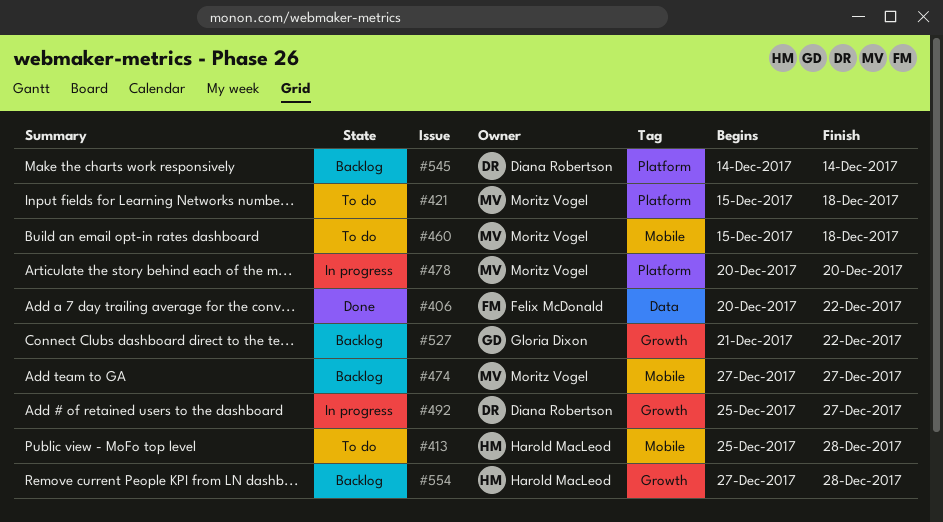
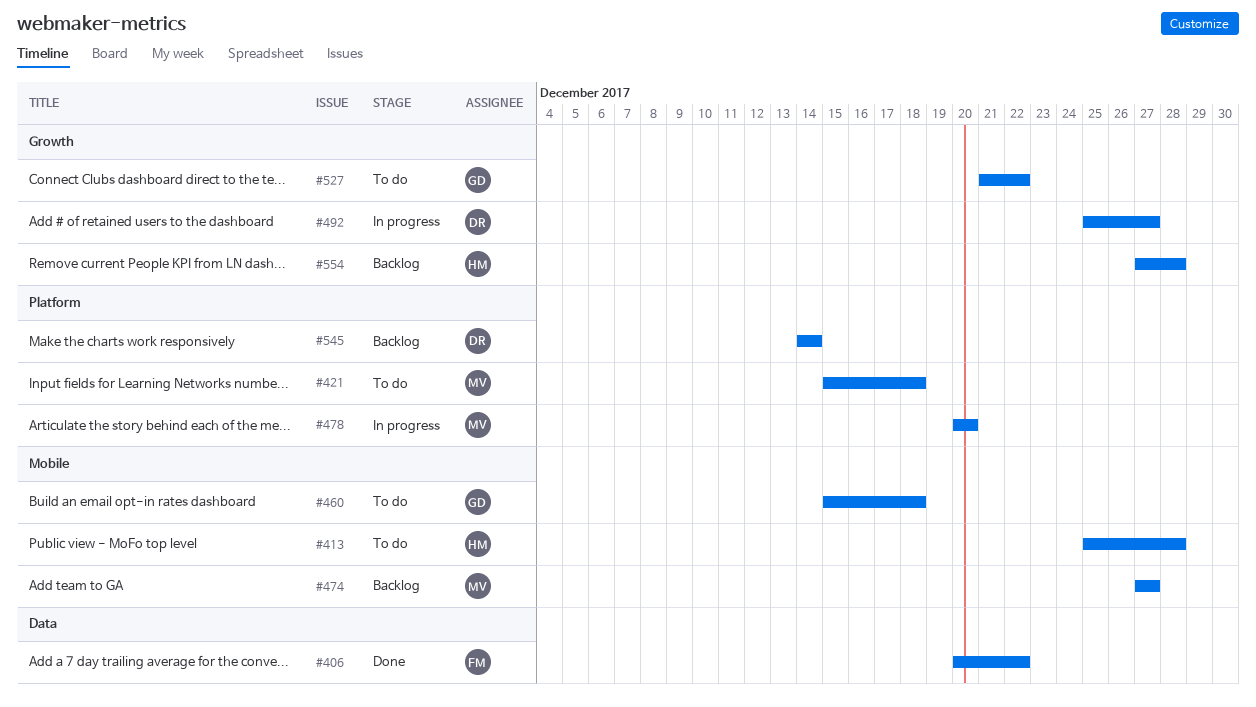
#460, owner: Moritz Vogel -> Gloria Dixon
#527, status: Backlog -> To do

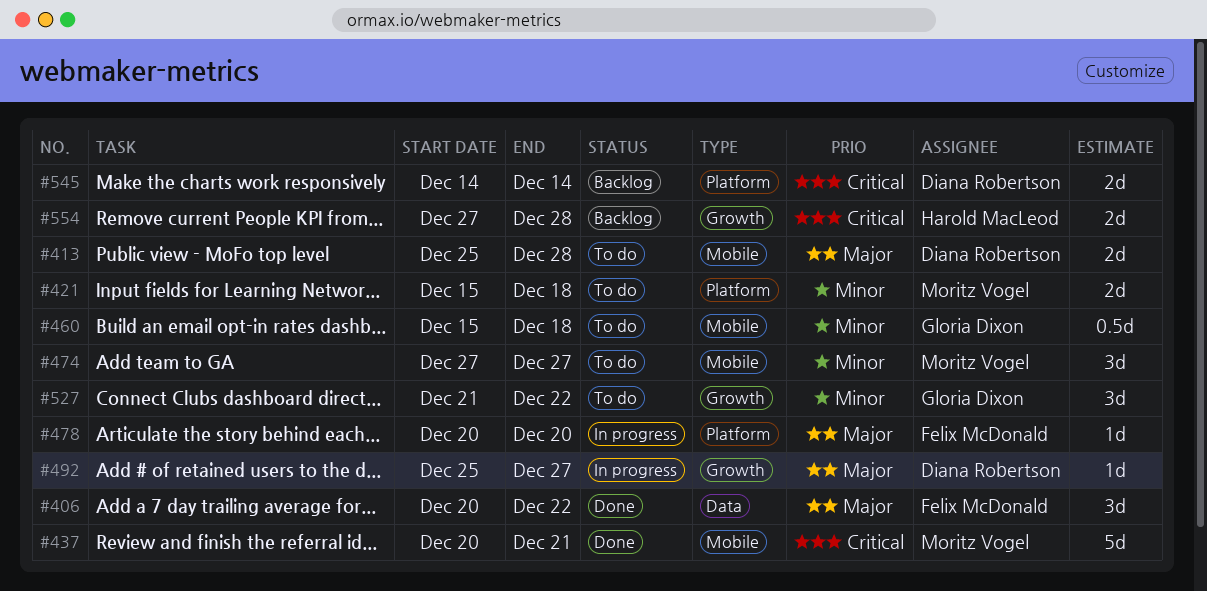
#413, owner: Harold MacLeod -> Diana Robertson
#437: none -> present
#474, status: Backlog -> To do
#478, owner: Moritz Vogel -> Felix McDonald

